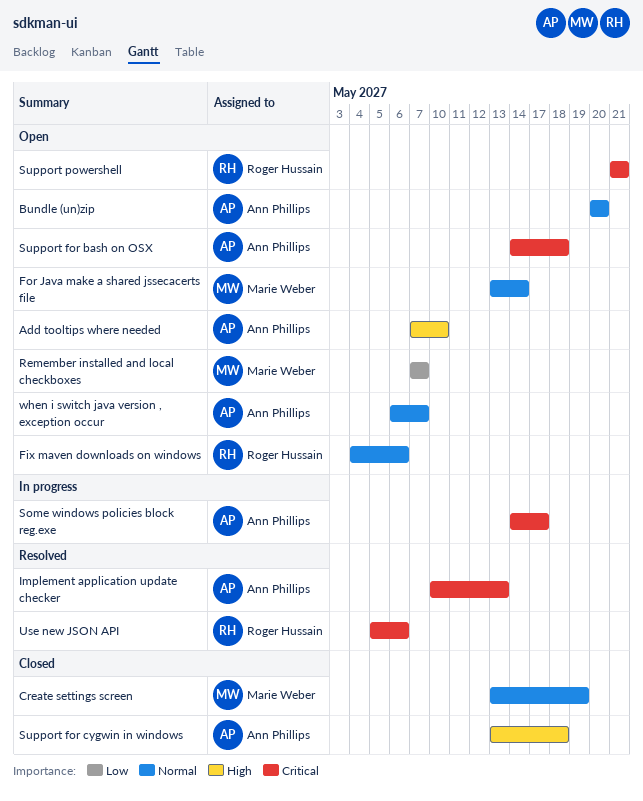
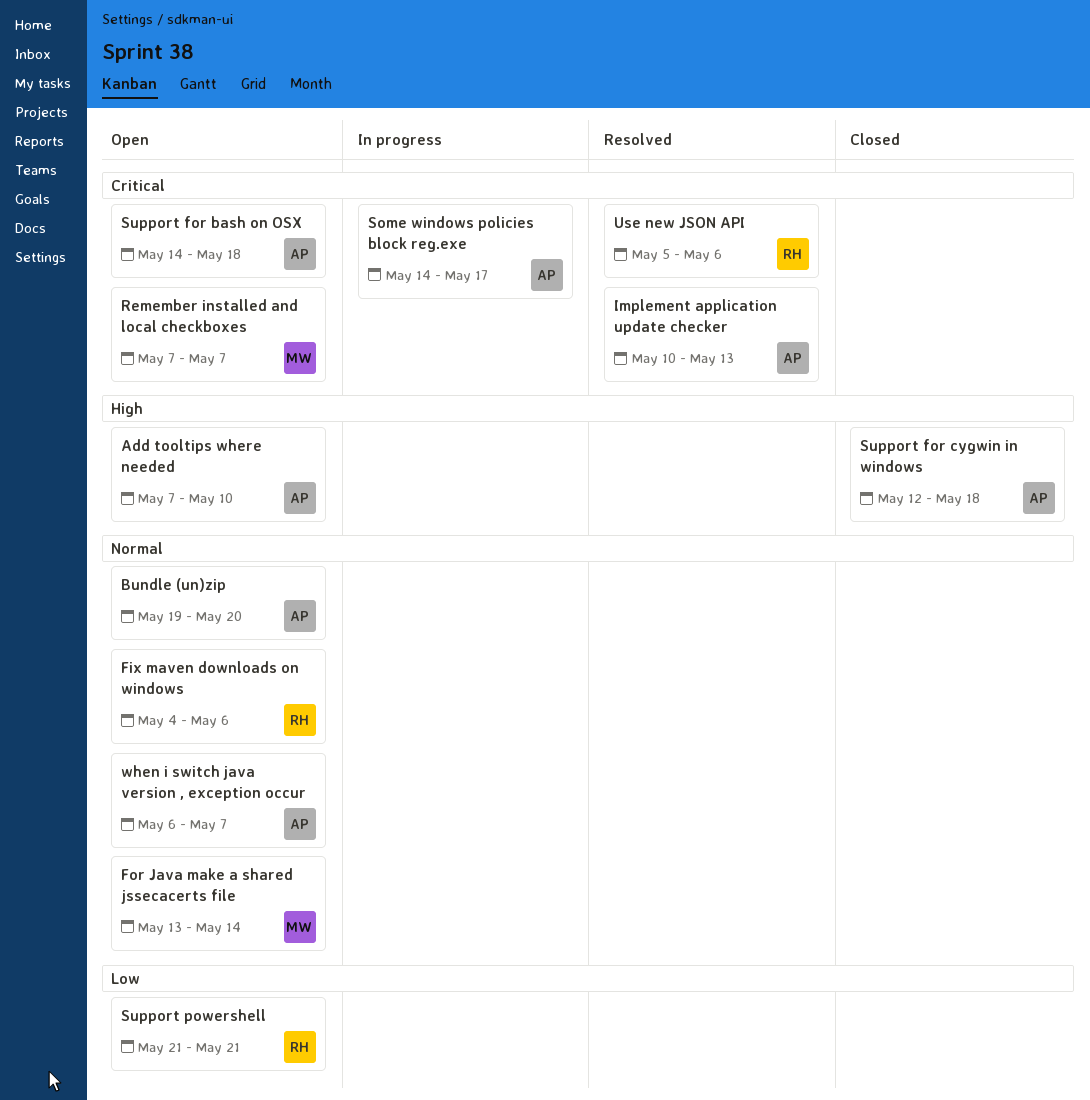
Bundle (un)zip, start: May 20 -> May 19
Create settings screen: present -> none
Remember installed and local checkboxes, priority: Low -> Critical
Support for cygwin in windows, start: May 13 -> May 12
Support powershell, priority: Critical -> Low

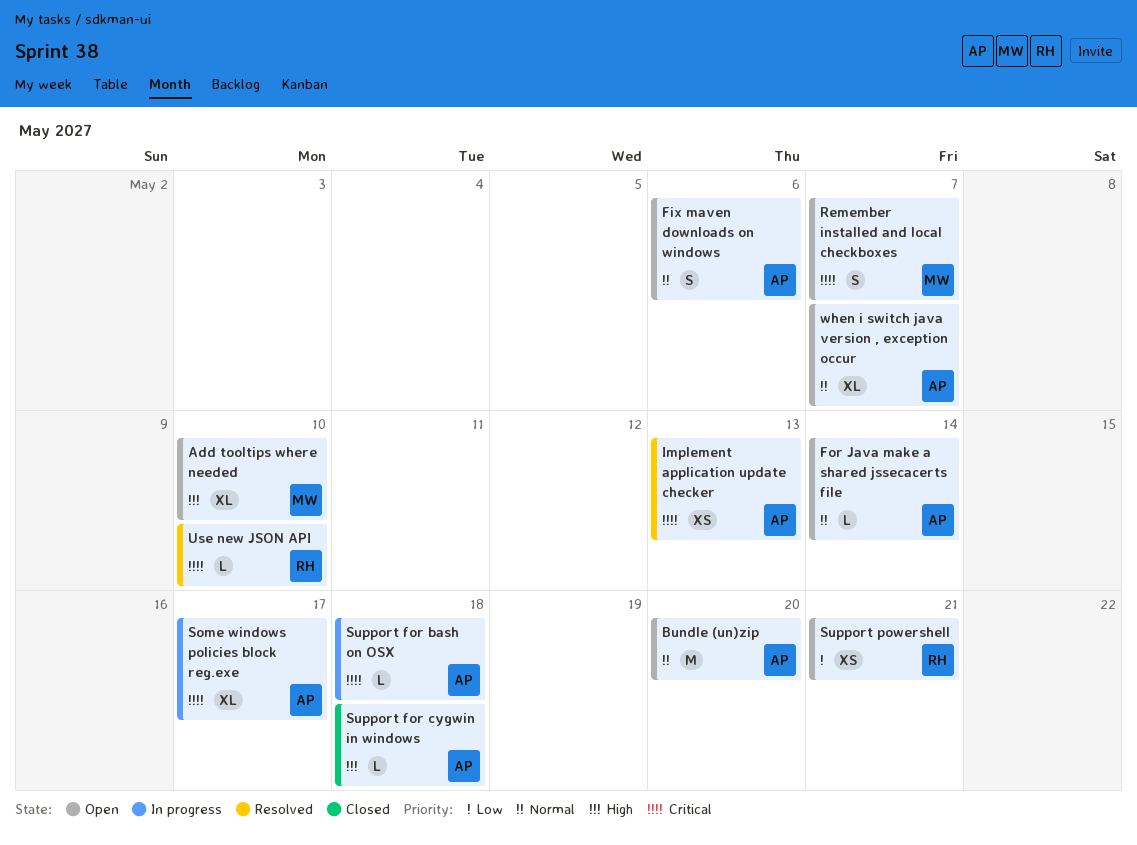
Add tooltips where needed, owner: AP -> MW
Fix maven downloads on windows, owner: RH -> AP
For Java make a shared jssecacerts file, owner: MW -> AP
Support for bash on OSX, status: Open -> In progress
Use new JSON API, due: May 6 -> May 10

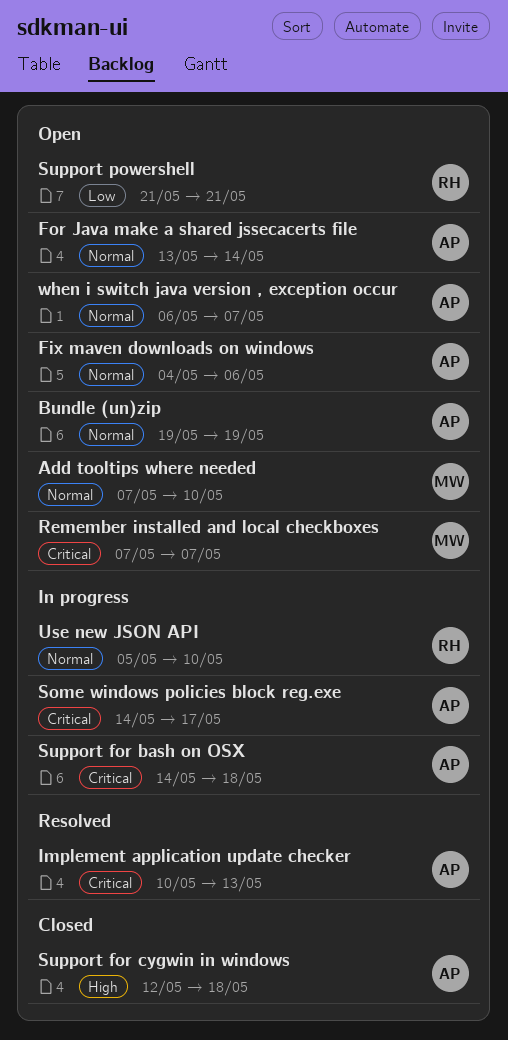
Add tooltips where needed, priority: High -> Normal
Bundle (un)zip, due: May 20 -> May 19
Use new JSON API, status: Resolved -> In progress
Use new JSON API, priority: Critical -> Normal

